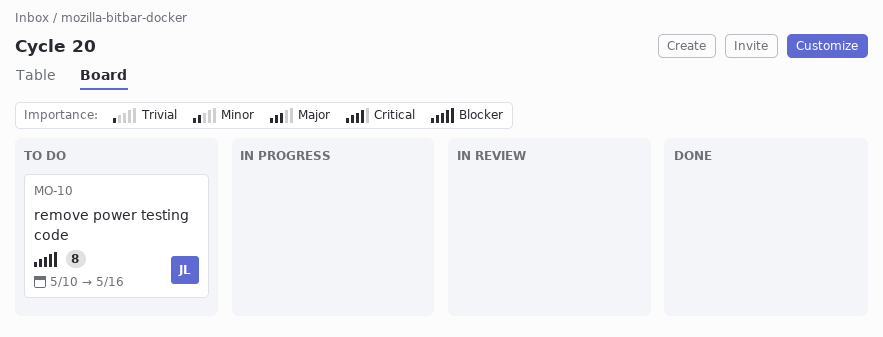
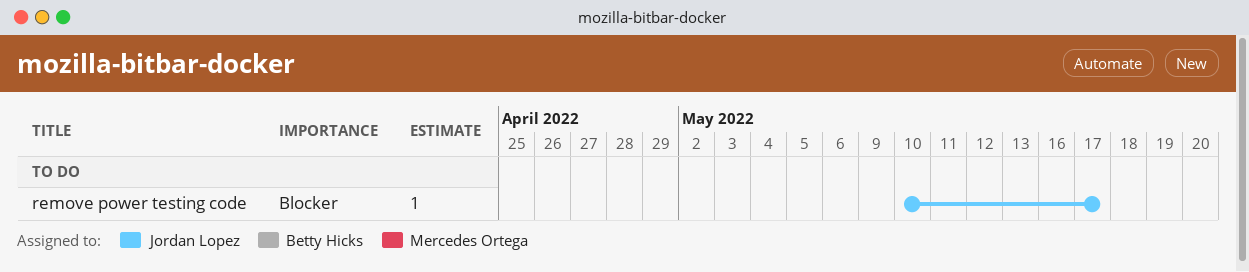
remove power testing code, estimate: 8 -> 1
remove power testing code, due: May 16 -> May 17

